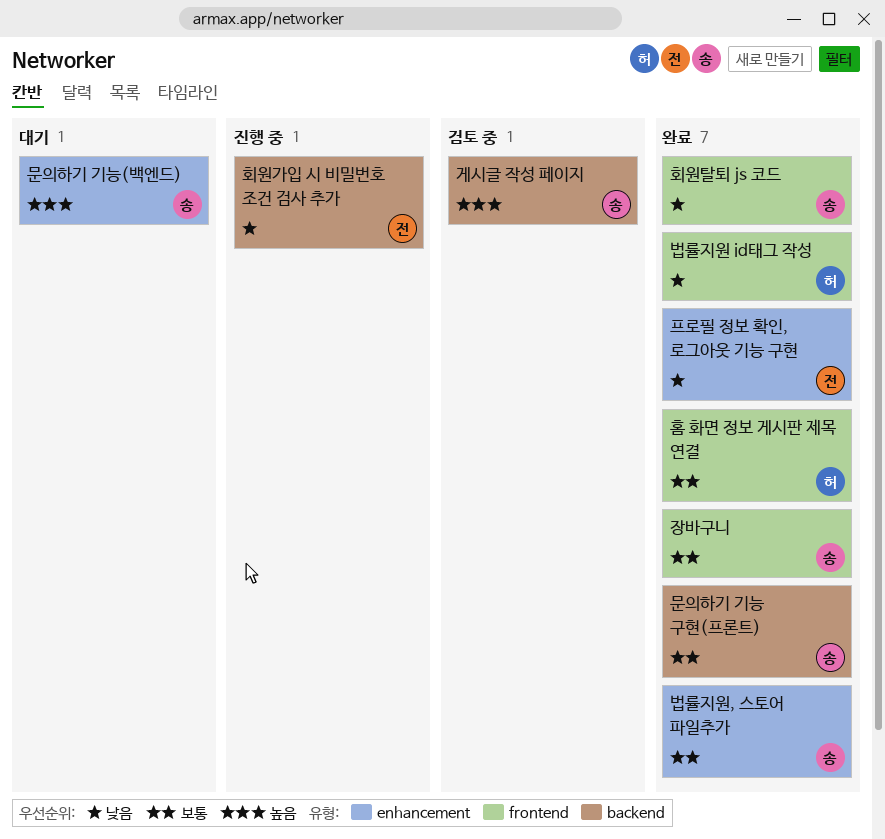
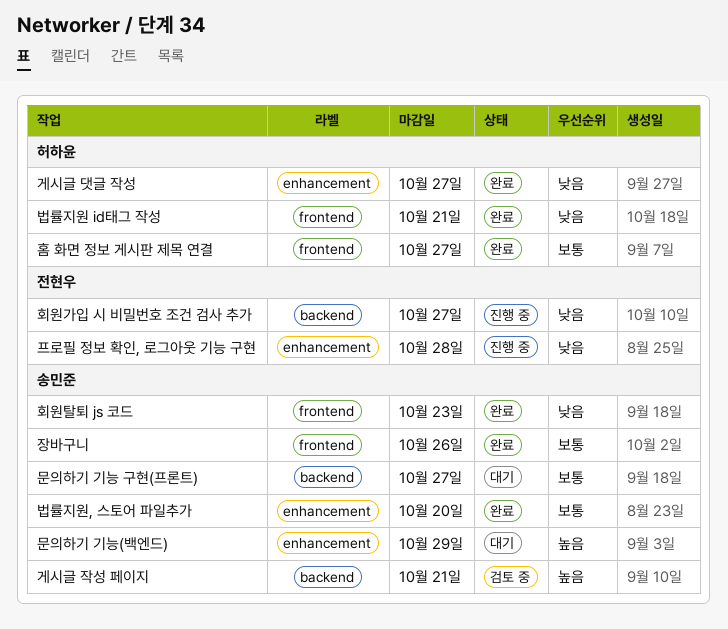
게시글 댓글 작성: none -> present
문의하기 기능 구현(프론트), status: 완료 -> 대기
프로필 정보 확인, 로그아웃 기능 구현, status: 완료 -> 진행 중

